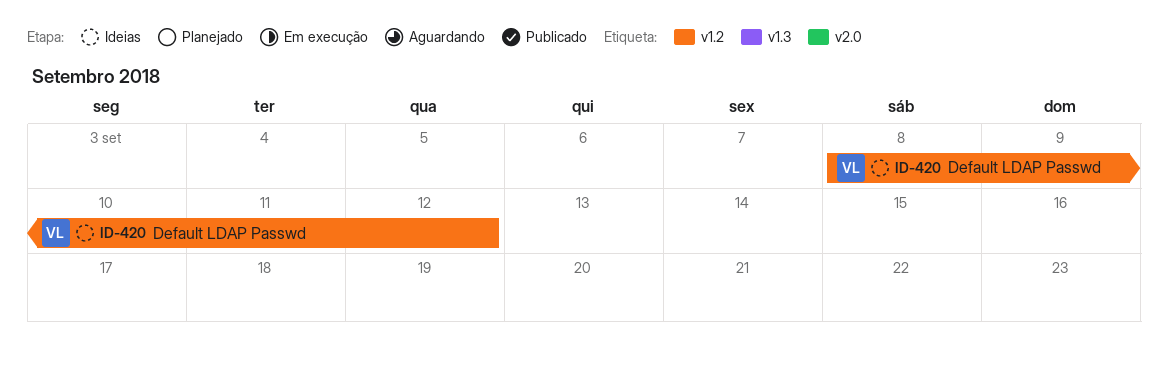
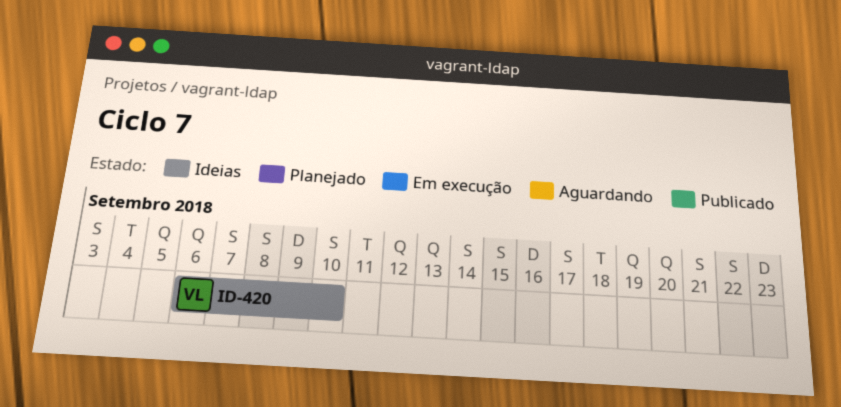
ID-420, start: Sep 8 -> Sep 6
ID-420, due: Sep 12 -> Sep 10

